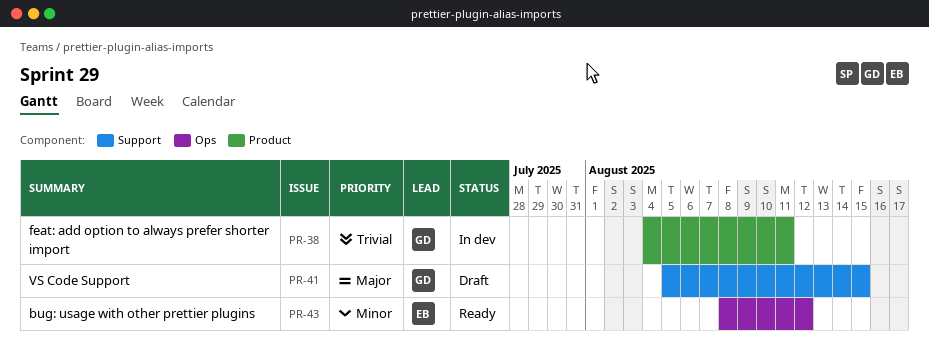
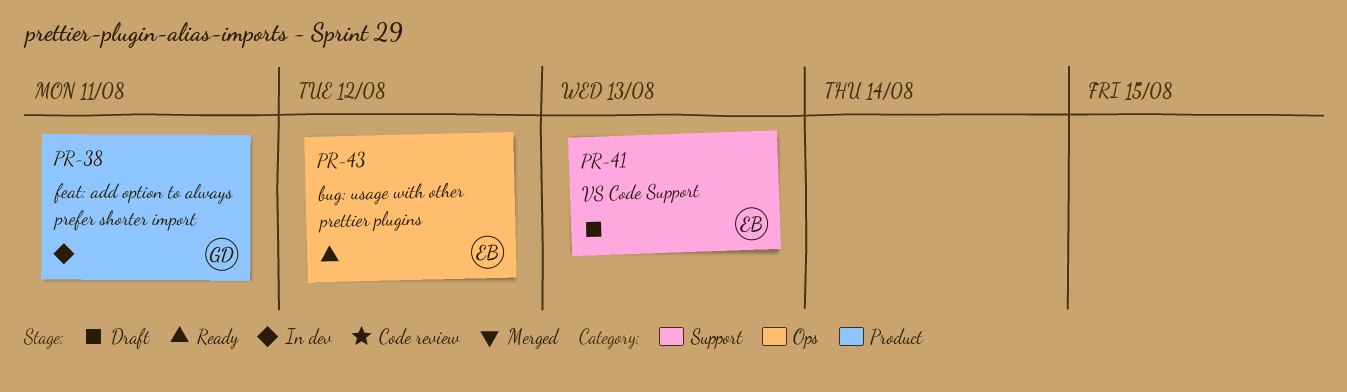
PR-41, owner: GD -> EB
PR-41, due: Aug 15 -> Aug 13

